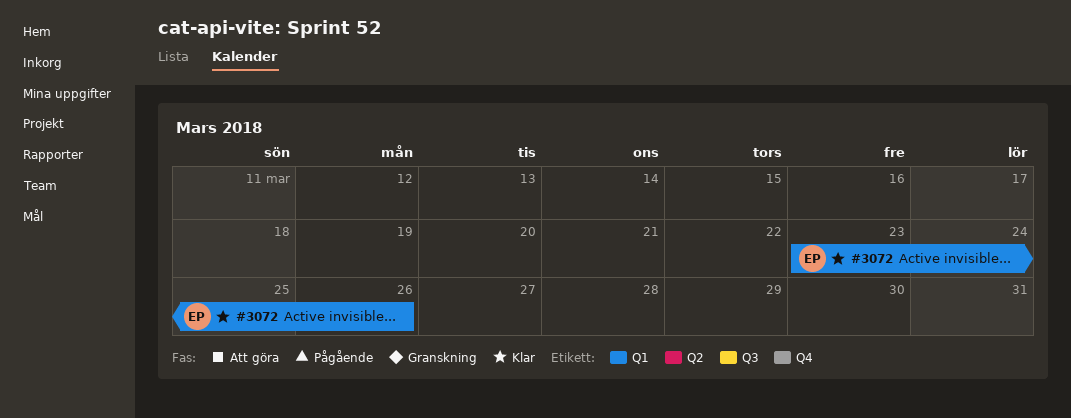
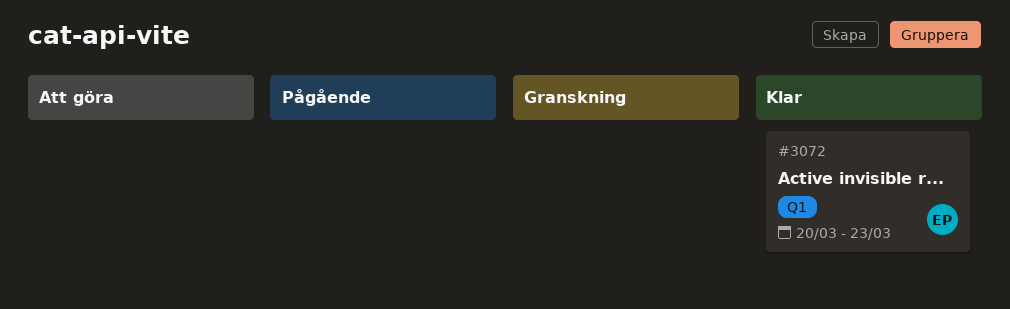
#3072, start: Mar 23 -> Mar 20
#3072, due: Mar 26 -> Mar 23

